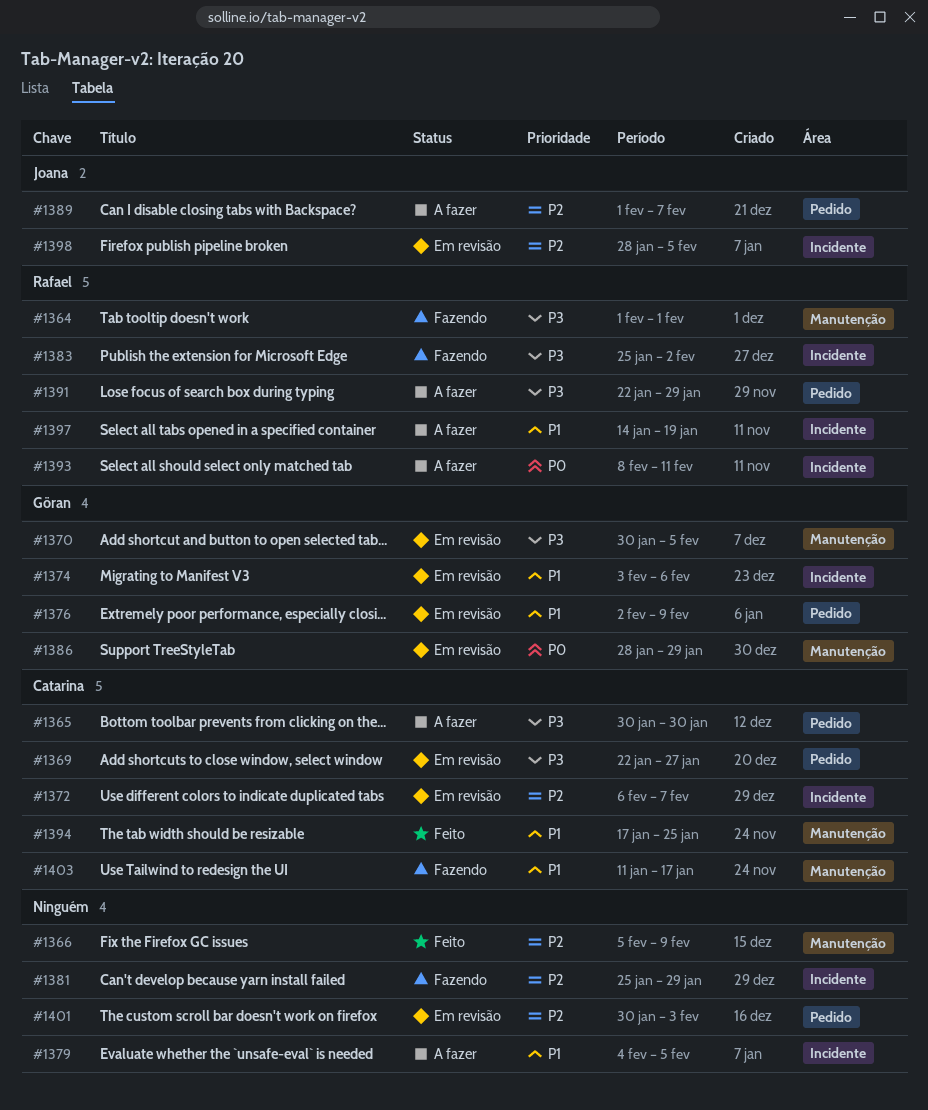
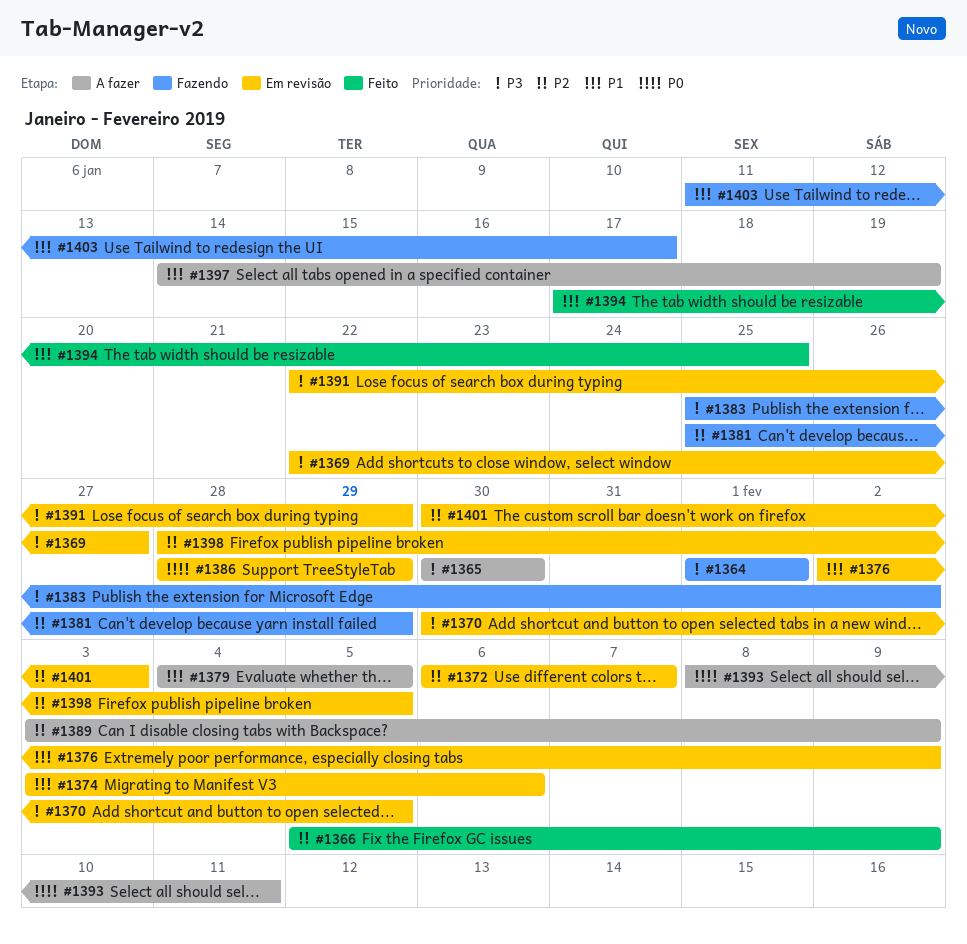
#1389, start: Feb 1 -> Feb 3
#1389, due: Feb 7 -> Feb 9
#1391, status: A fazer -> Em revisão

